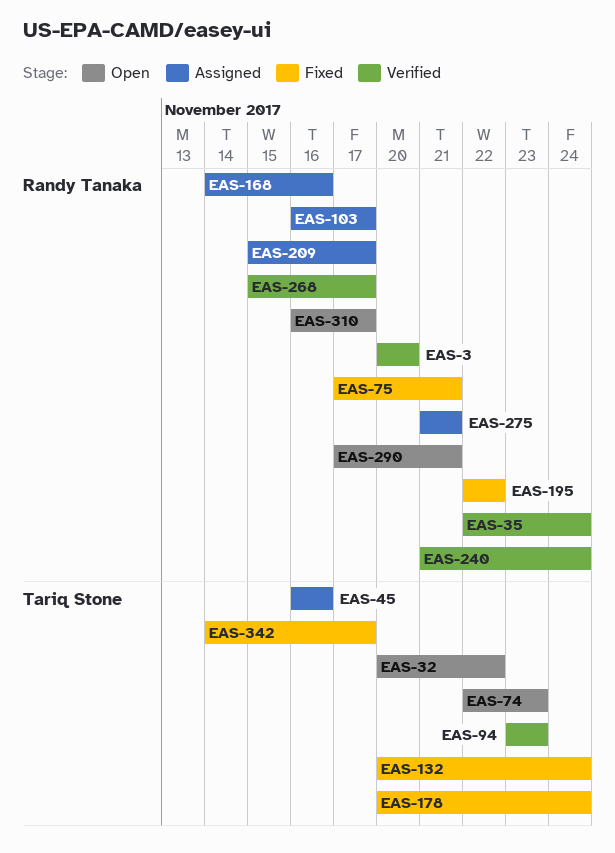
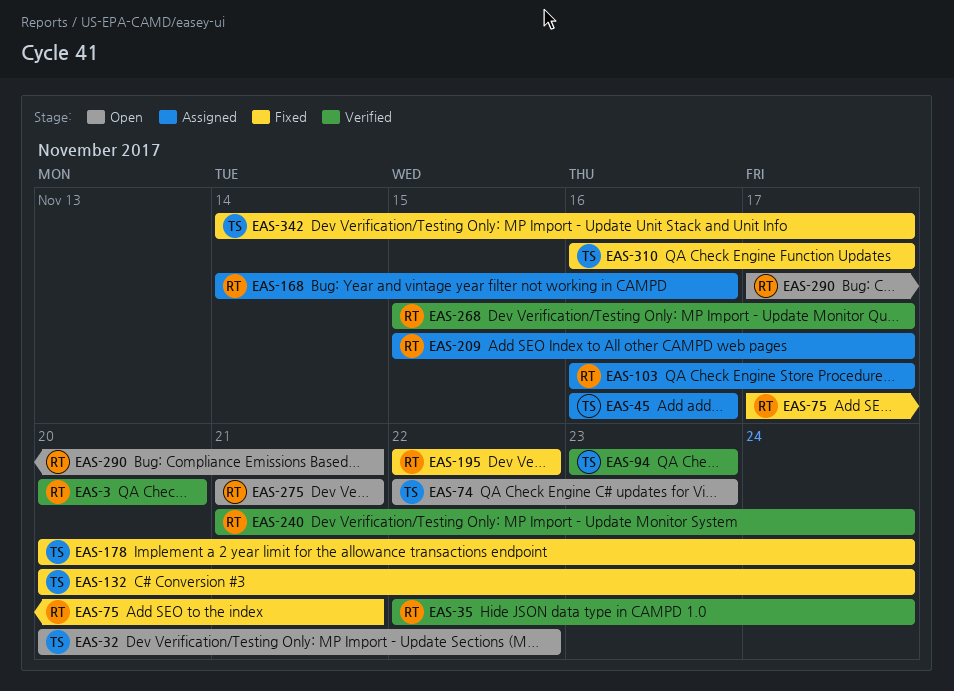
EAS-275, status: Assigned -> Open
EAS-310, status: Open -> Fixed
EAS-310, owner: Randy Tanaka -> Tariq Stone

